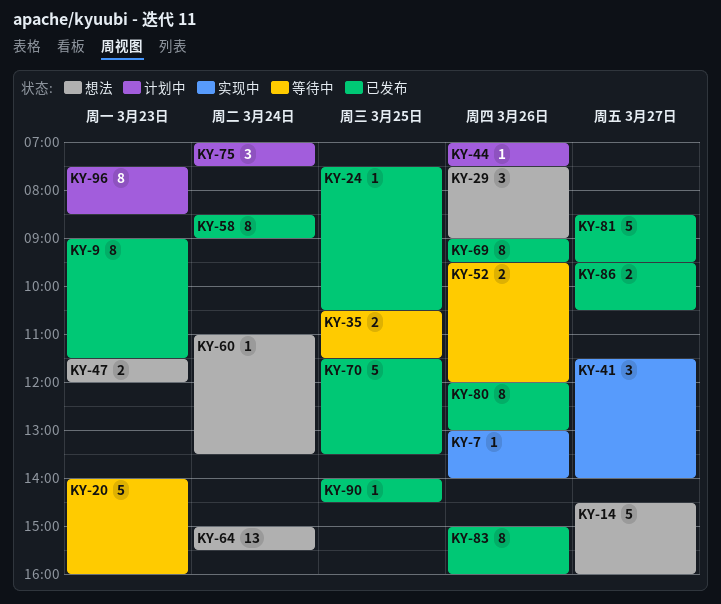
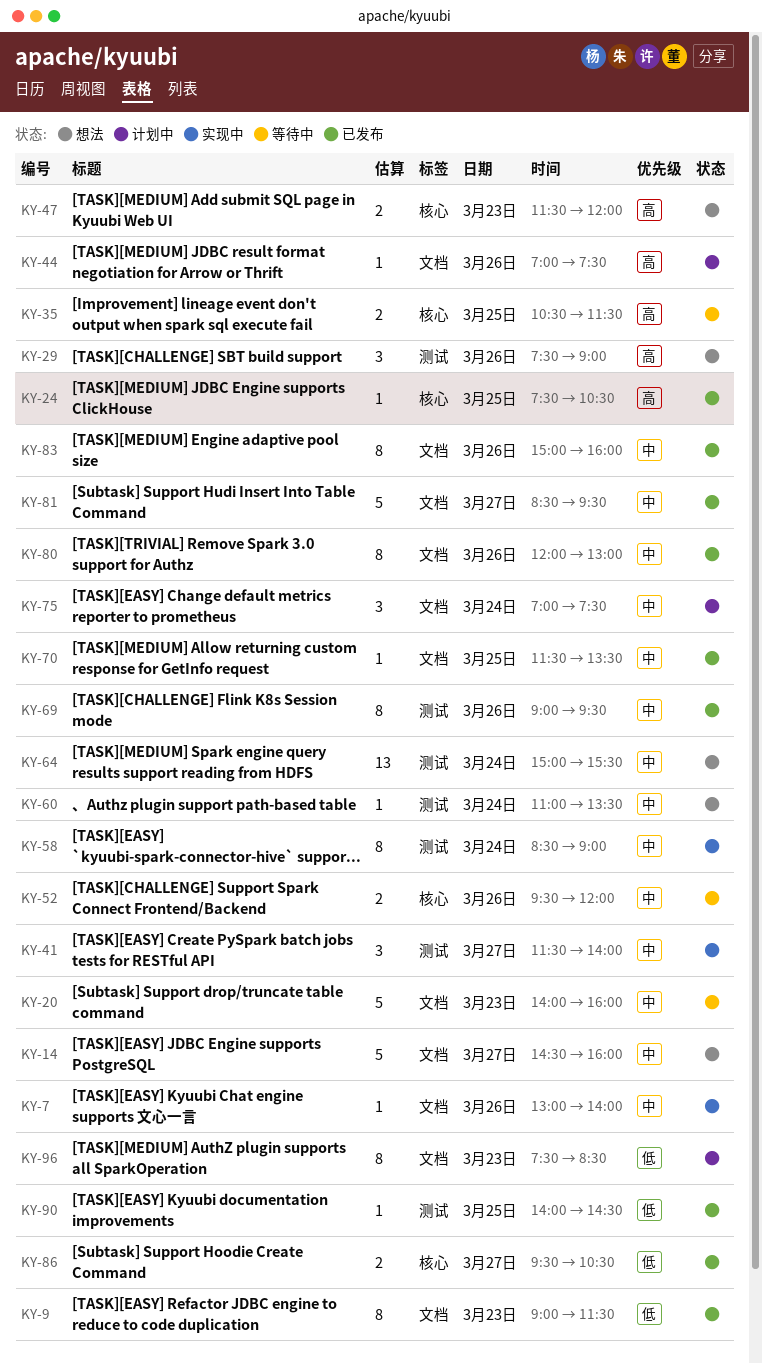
KY-58, status: 已发布 -> 实现中
KY-70, estimate: 5 -> 1

